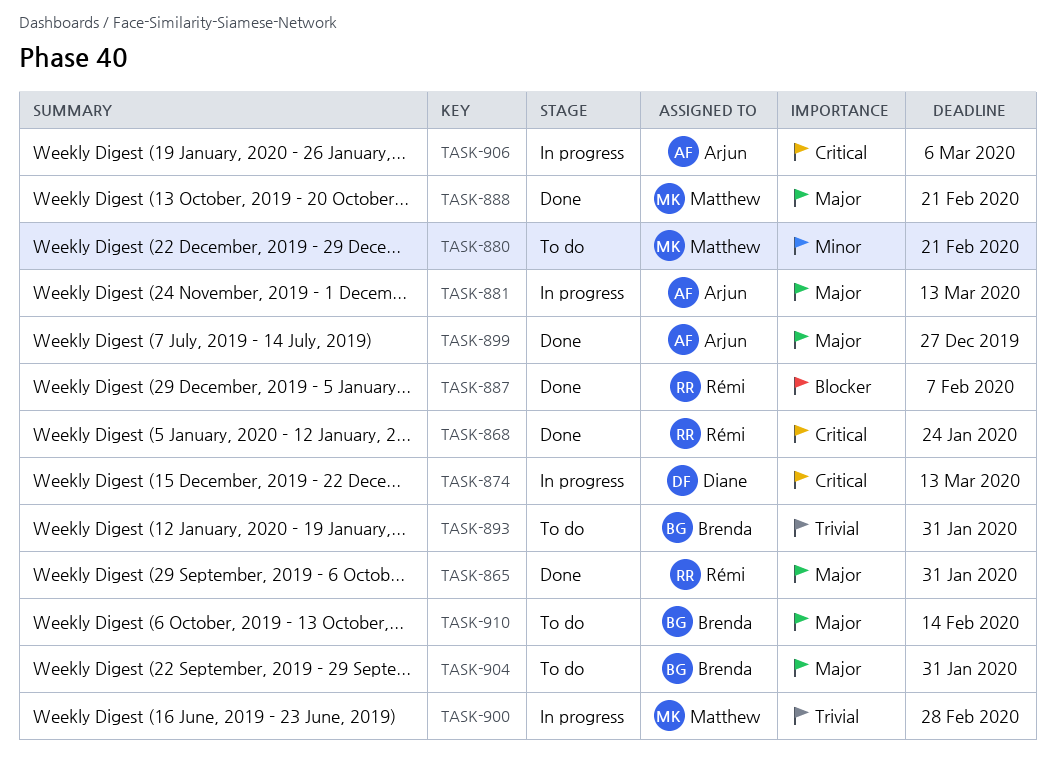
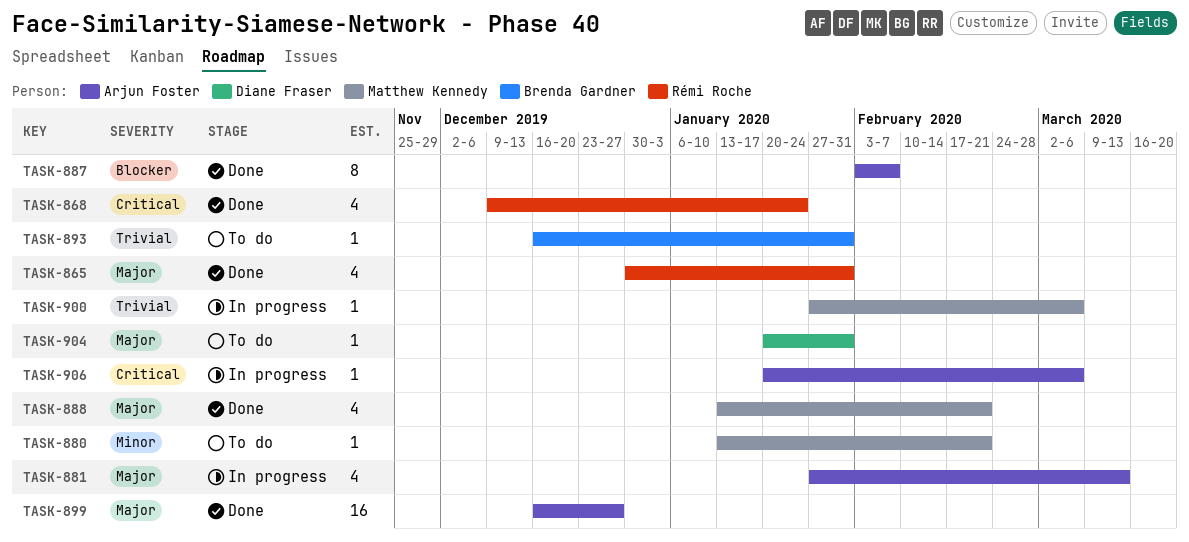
TASK-874: present -> none
TASK-887, owner: Rémi Roche -> Arjun Foster
TASK-900, due: Feb 28 -> Mar 6
TASK-904, owner: Brenda Gardner -> Diane Fraser
TASK-910: present -> none

